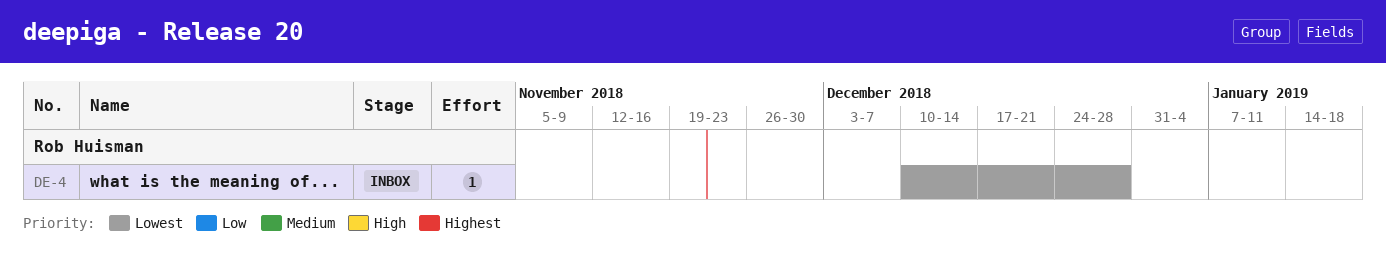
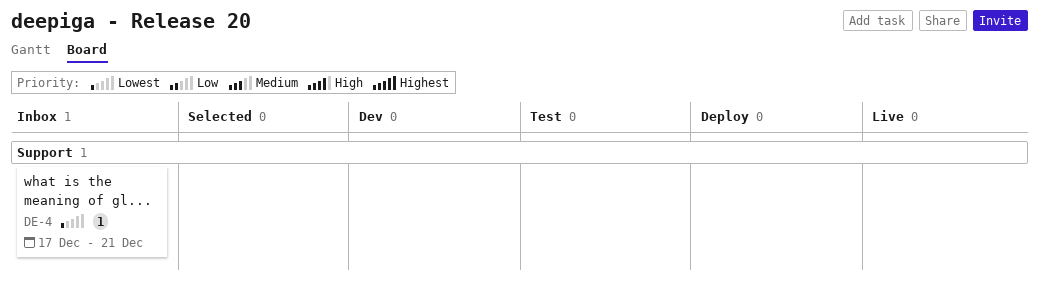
DE-4, start: Dec 10 -> Dec 17
DE-4, due: Dec 28 -> Dec 21

